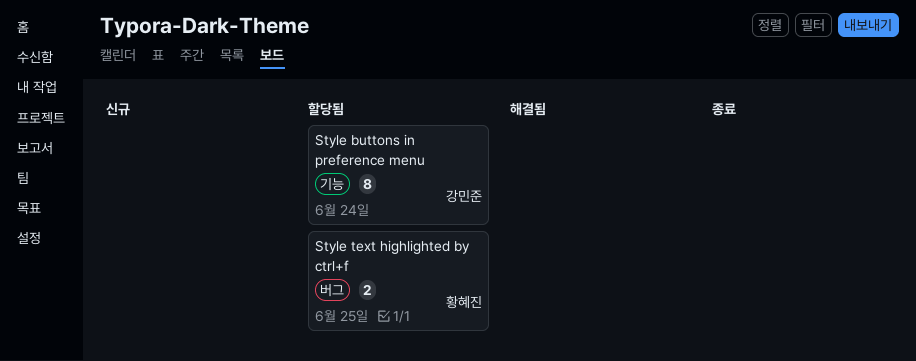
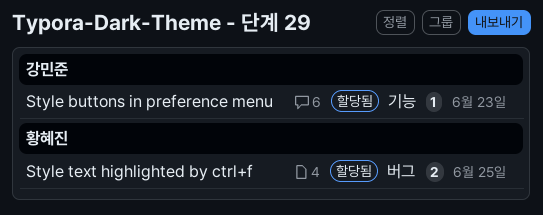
Style buttons in preference menu, estimate: 8 -> 1
Style buttons in preference menu, due: Jun 24 -> Jun 23

